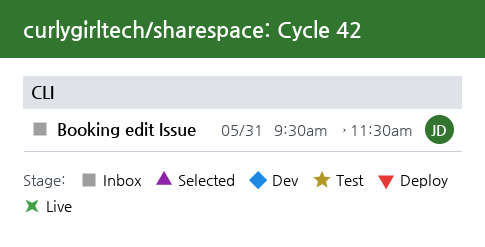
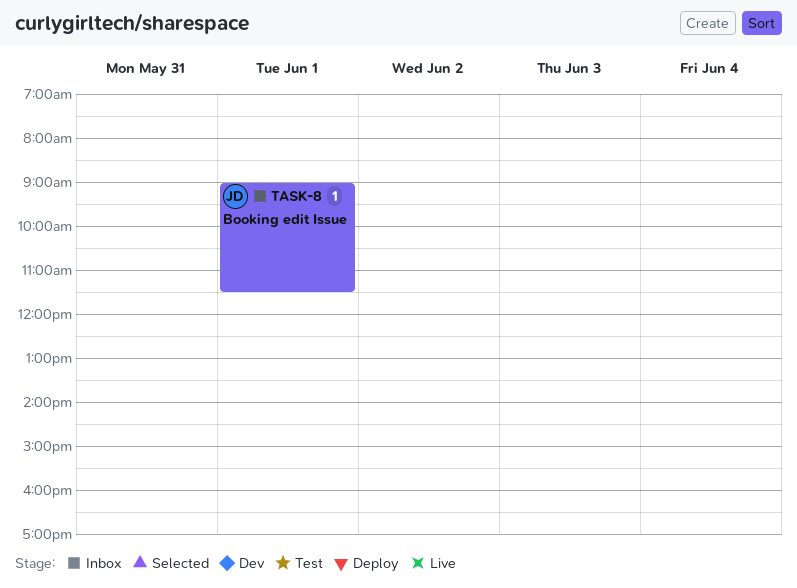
Booking edit Issue, day: May 31 -> Jun 1
Booking edit Issue, begins: 09:30 -> 09:00

